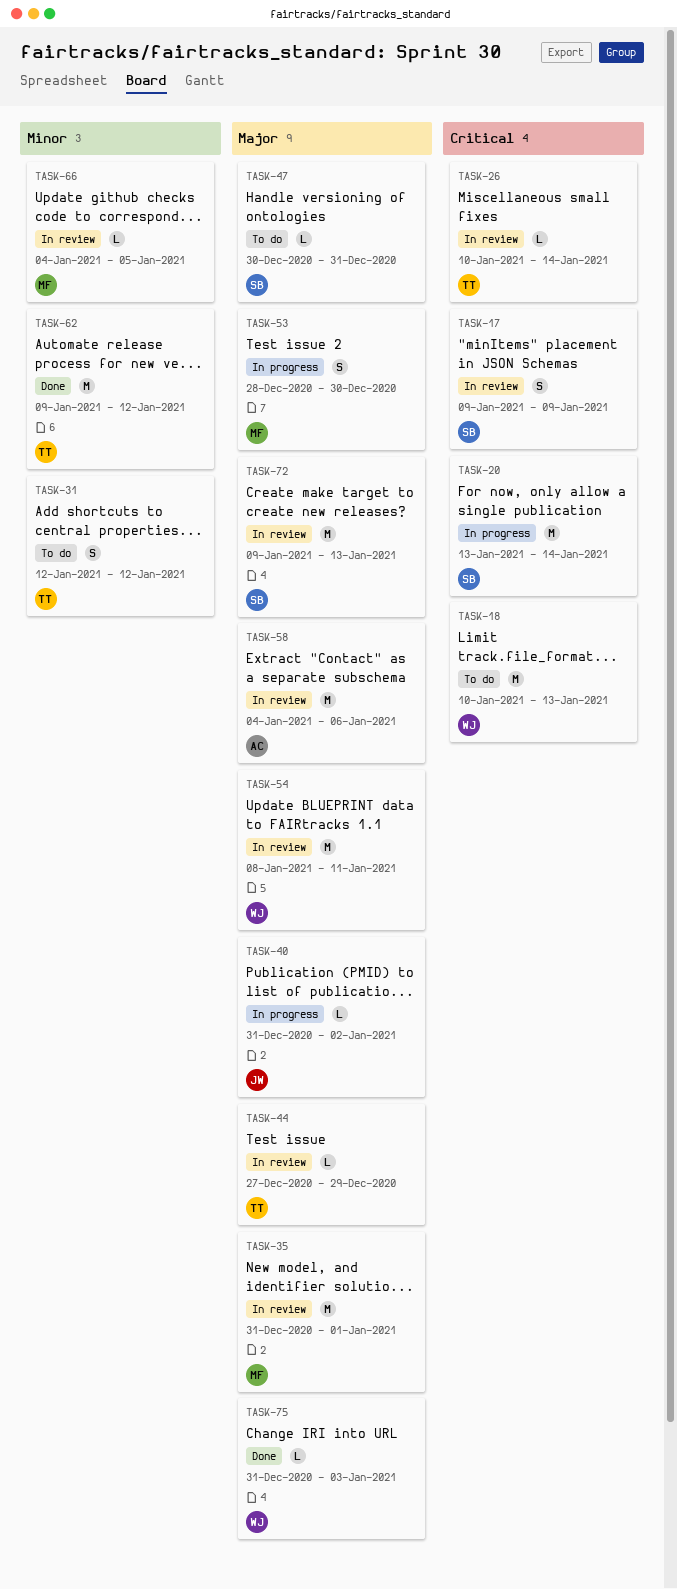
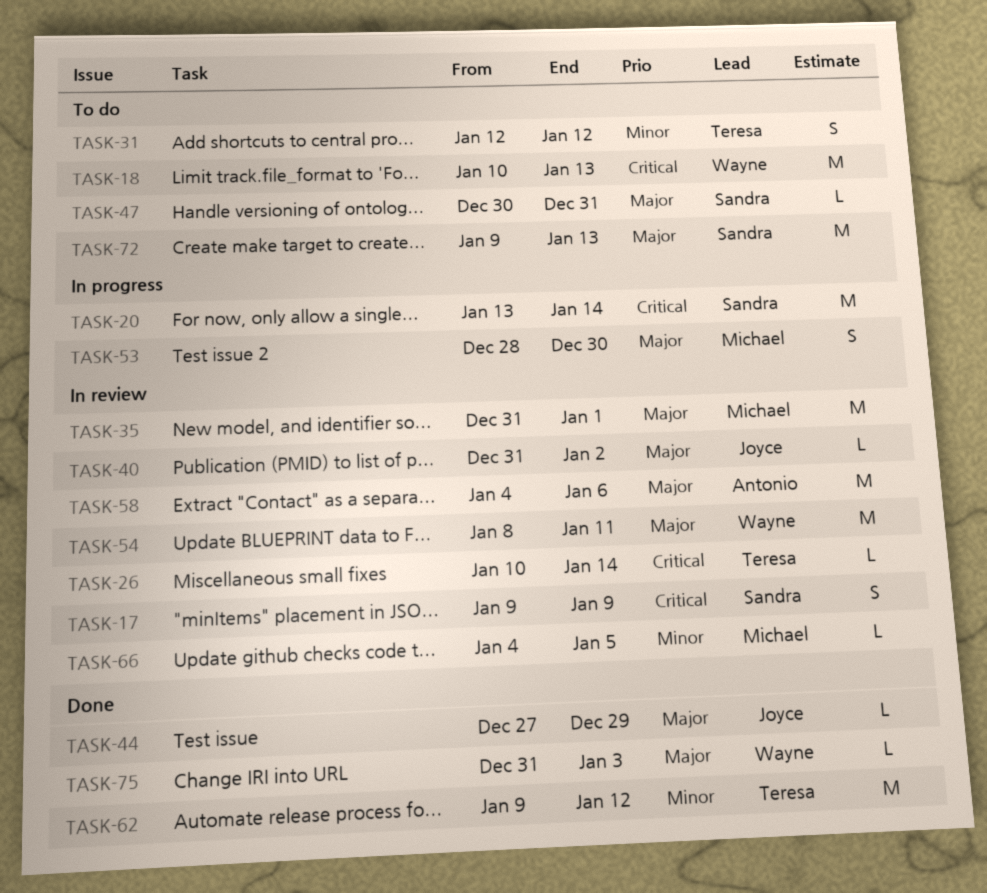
TASK-40, status: In progress -> In review
TASK-44, status: In review -> Done
TASK-44, owner: Teresa -> Joyce
TASK-72, status: In review -> To do

